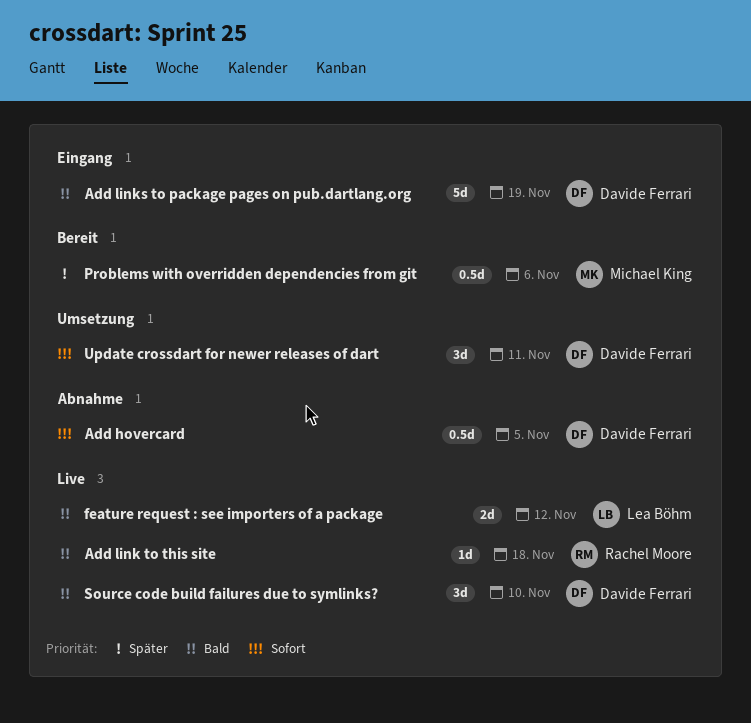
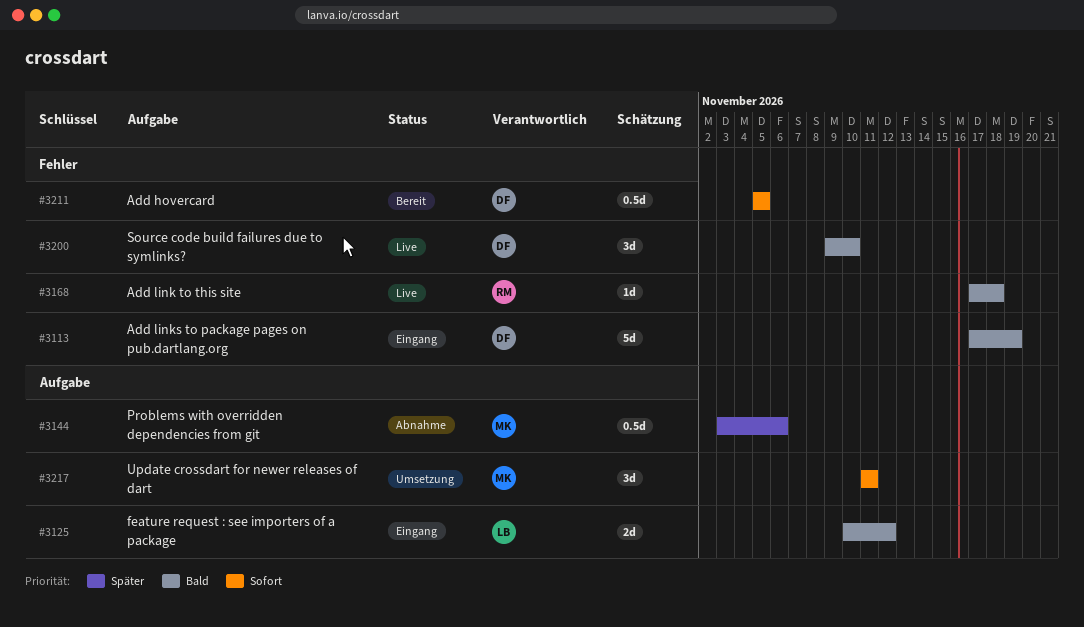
Add hovercard, status: Abnahme -> Bereit
feature request : see importers of a package, status: Live -> Eingang
Problems with overridden dependencies from git, status: Bereit -> Abnahme
Update crossdart for newer releases of dart, owner: Davide Ferrari -> Michael King

